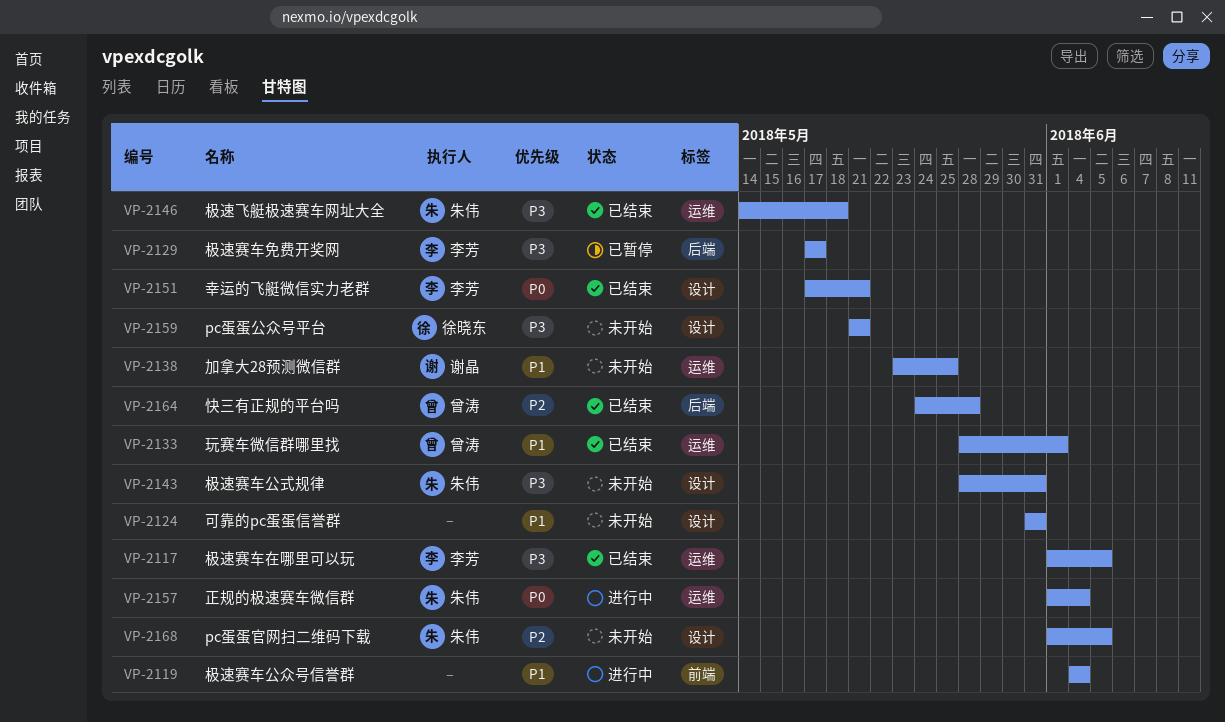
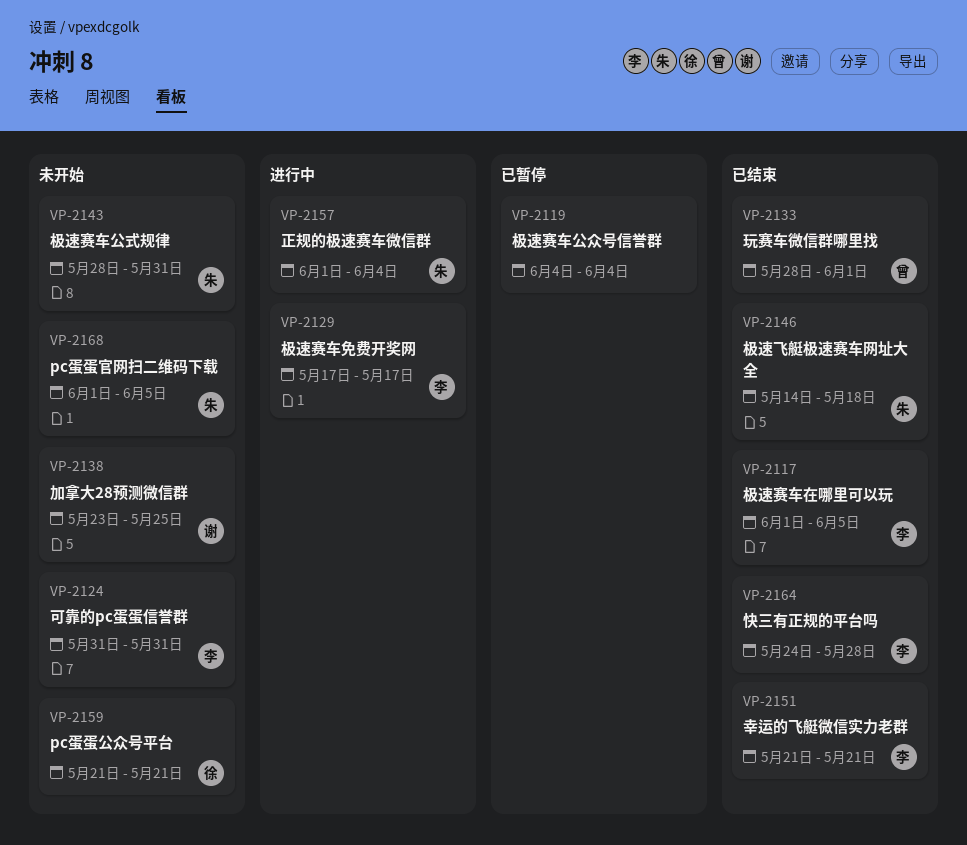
VP-2119, status: 进行中 -> 已暂停
VP-2124, owner: none -> 李芳
VP-2129, status: 已暂停 -> 进行中
VP-2151, start: May 17 -> May 21
VP-2164, owner: 曾涛 -> 李芳

